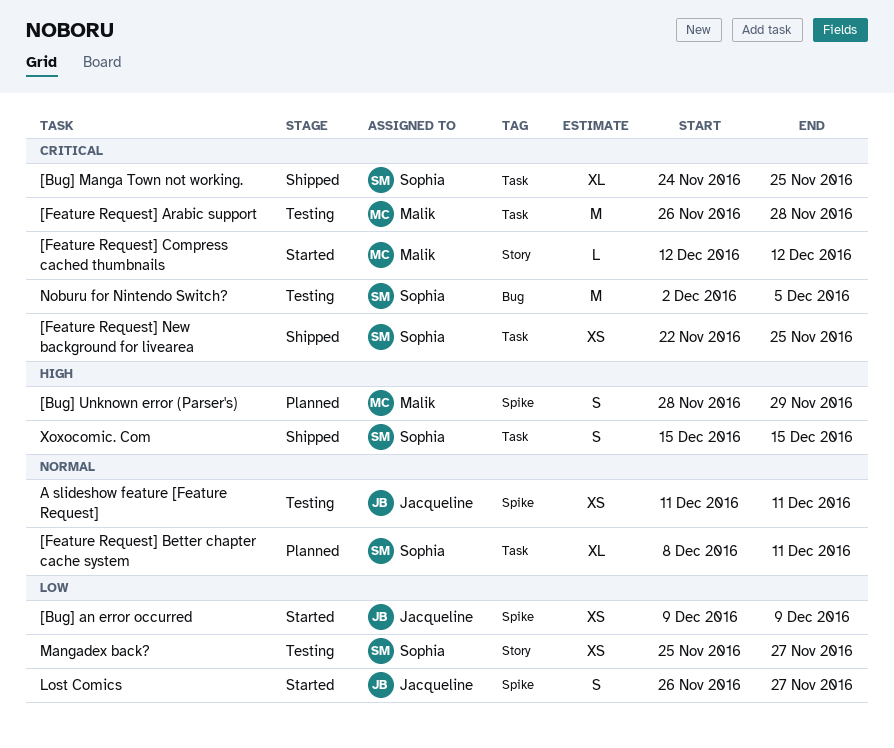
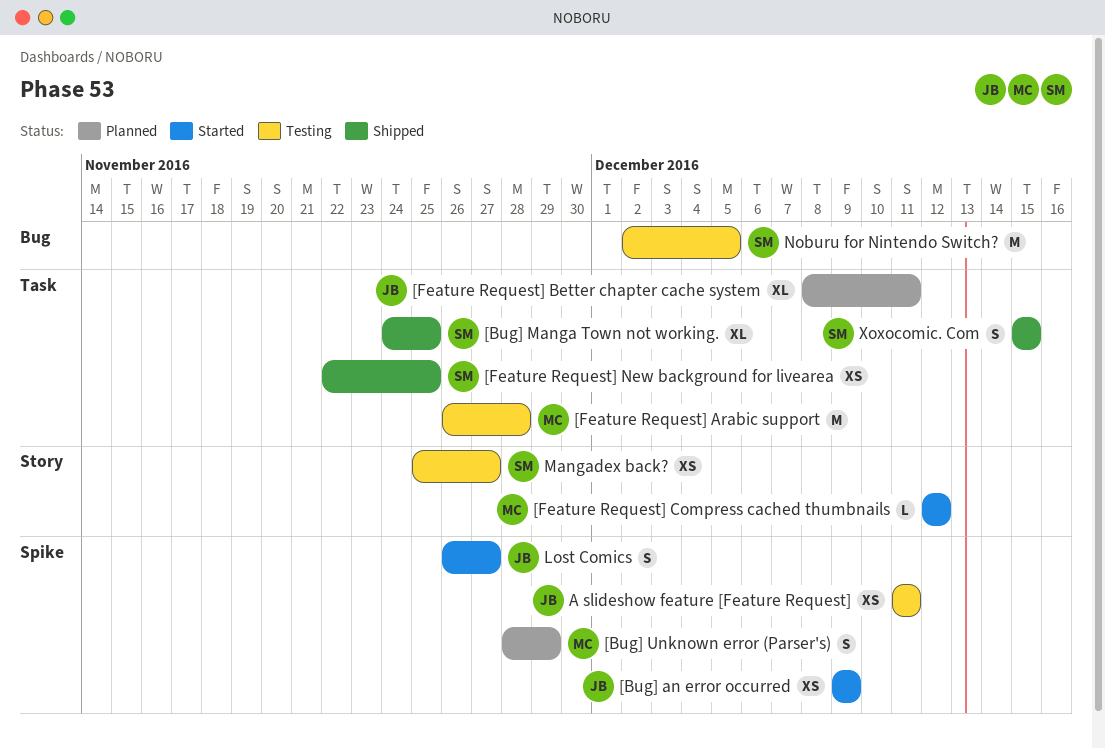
[Feature Request] Better chapter cache system, owner: Sophia -> Jacqueline

